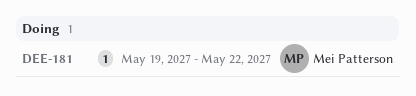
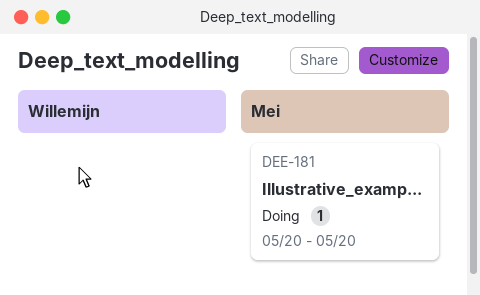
DEE-181, start: May 19 -> May 20
DEE-181, due: May 22 -> May 20

